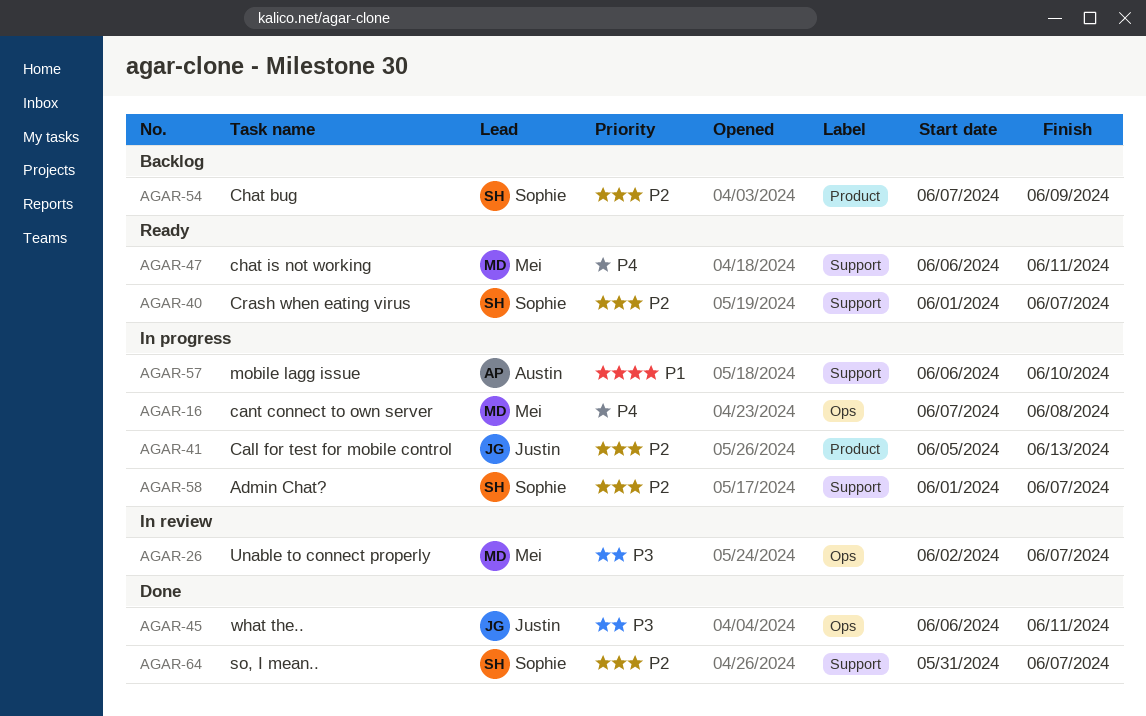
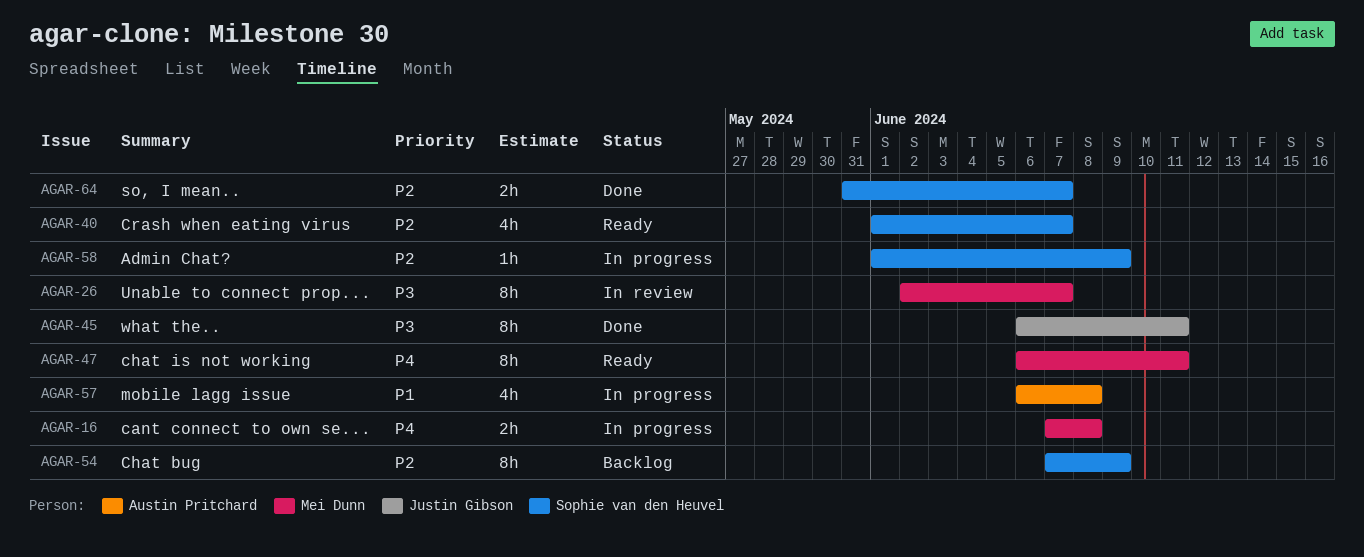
AGAR-41: present -> none
AGAR-57, due: Jun 10 -> Jun 8
AGAR-58, due: Jun 7 -> Jun 9

